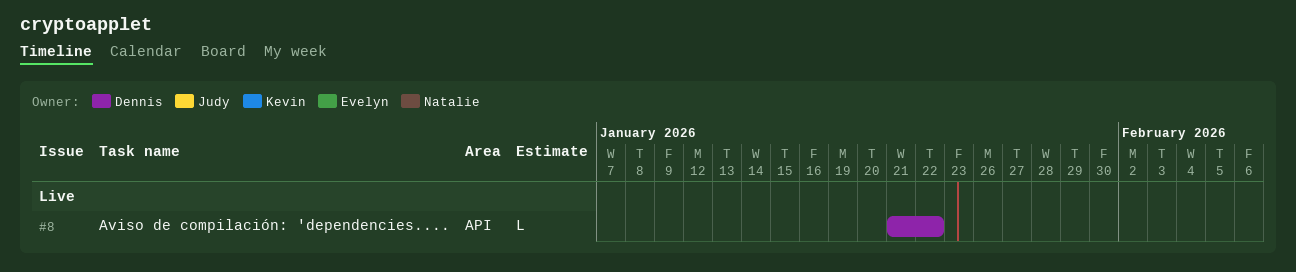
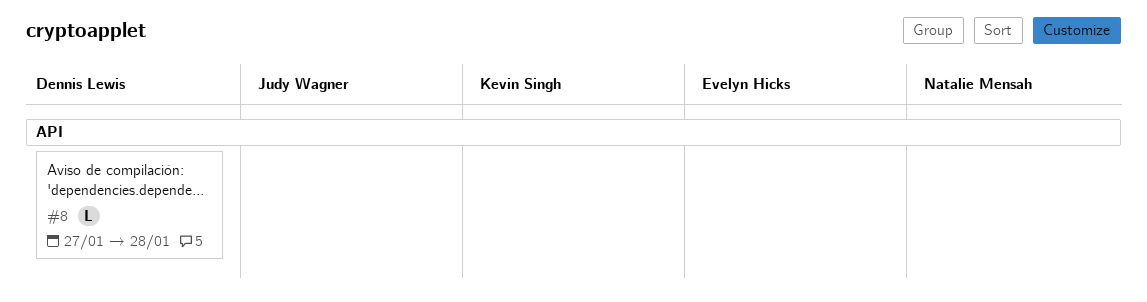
#8, start: Jan 21 -> Jan 27
#8, due: Jan 22 -> Jan 28

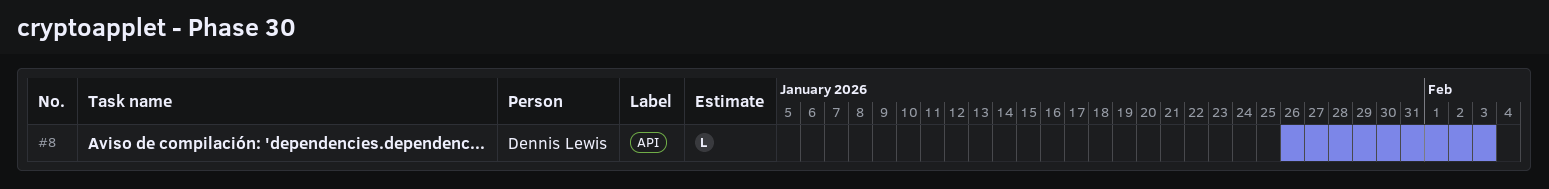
#8, start: Jan 27 -> Jan 26
#8, due: Jan 28 -> Feb 3

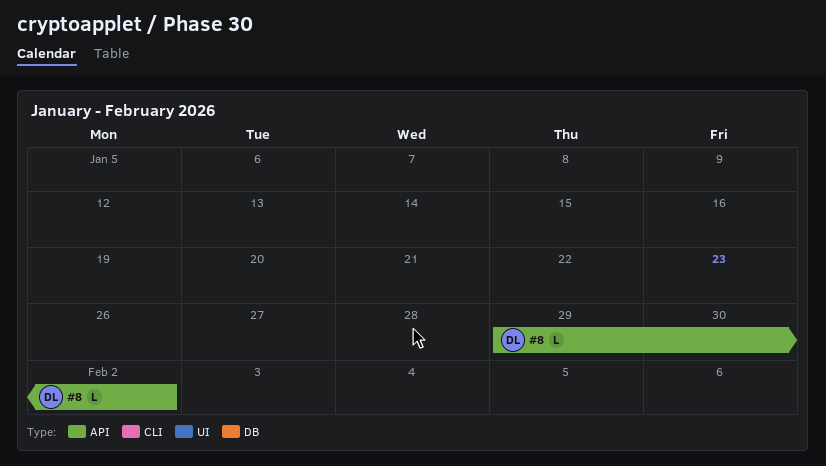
#8, start: Jan 26 -> Jan 29
#8, due: Feb 3 -> Feb 2

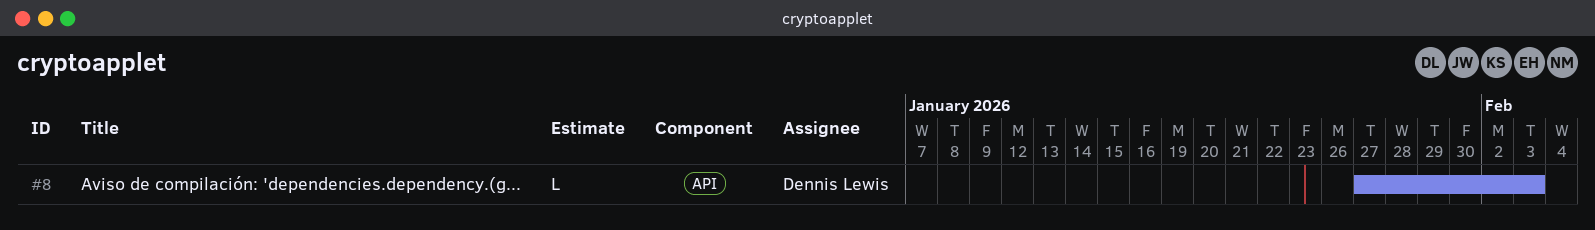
#8, start: Jan 29 -> Jan 27
#8, due: Feb 2 -> Feb 3

